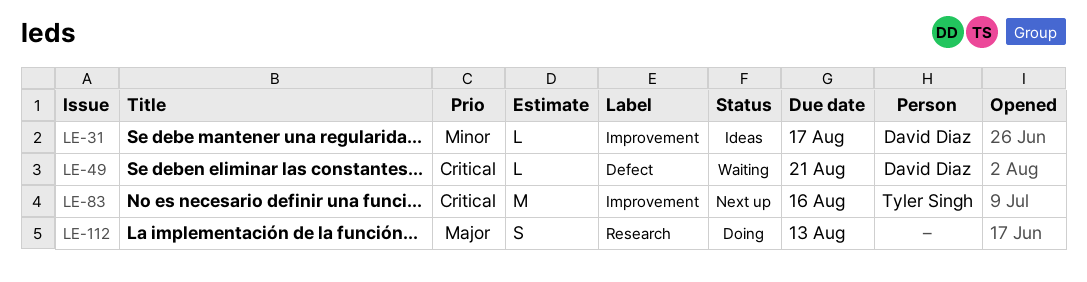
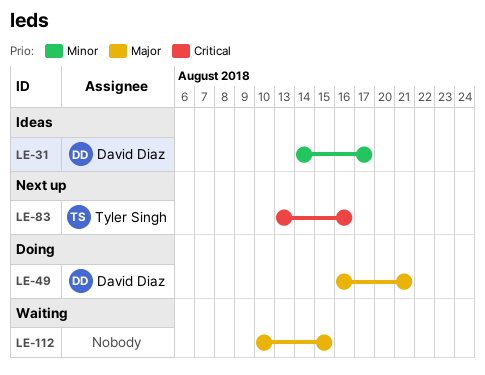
LE-49, status: Waiting -> Doing
LE-49, priority: Critical -> Major
LE-112, status: Doing -> Waiting
LE-112, due: Aug 13 -> Aug 15

